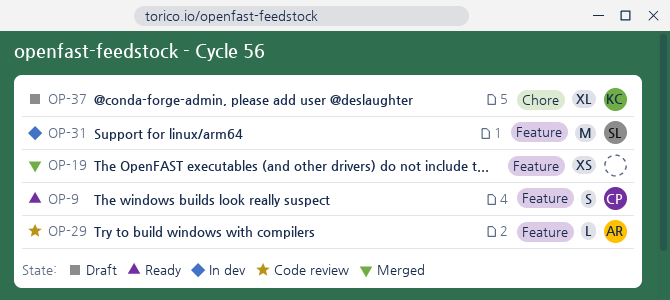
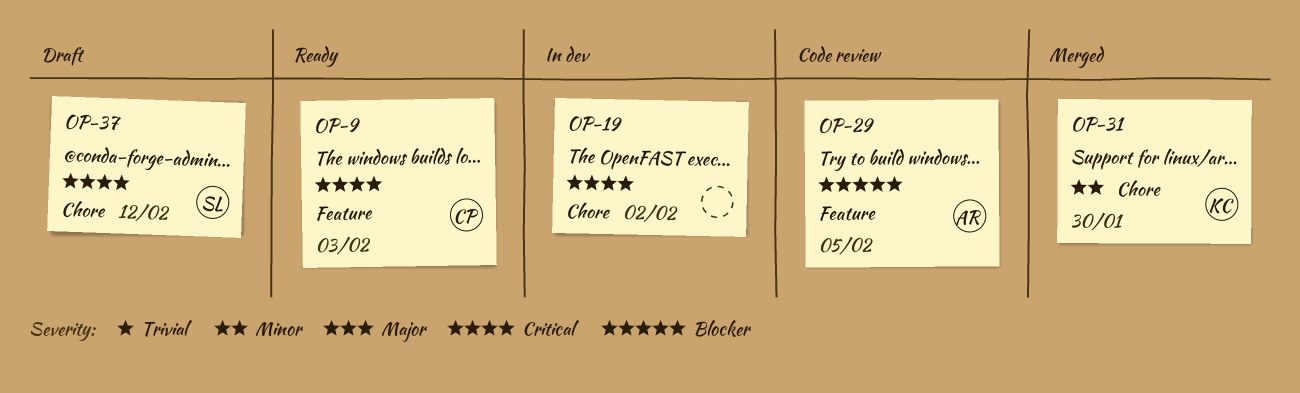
OP-19, status: Merged -> In dev
OP-19, label: Feature -> Chore
OP-31, status: In dev -> Merged
OP-31, owner: SL -> KC
OP-31, label: Feature -> Chore
OP-37, owner: KC -> SL

